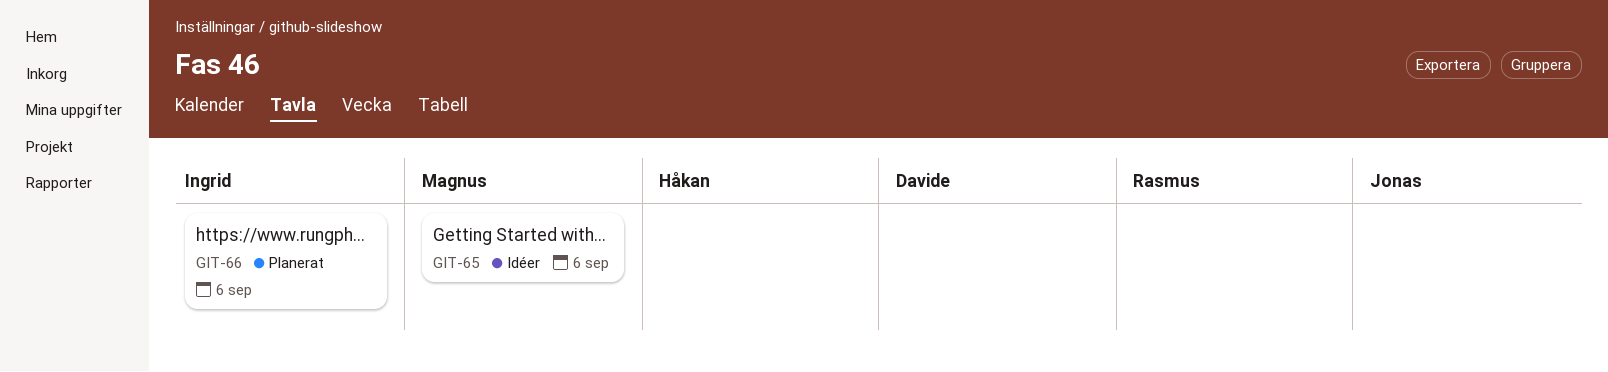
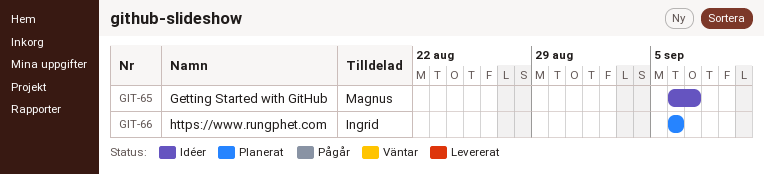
GIT-65, due: Sep 6 -> Sep 7

